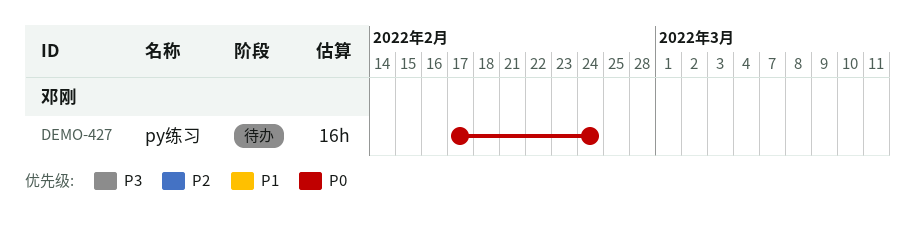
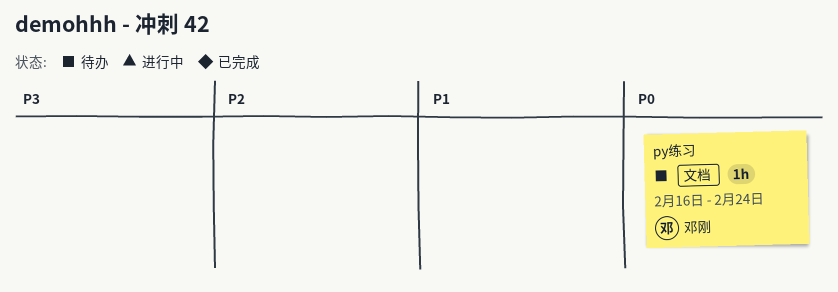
py练习, estimate: 16h -> 1h
py练习, start: Feb 17 -> Feb 16

